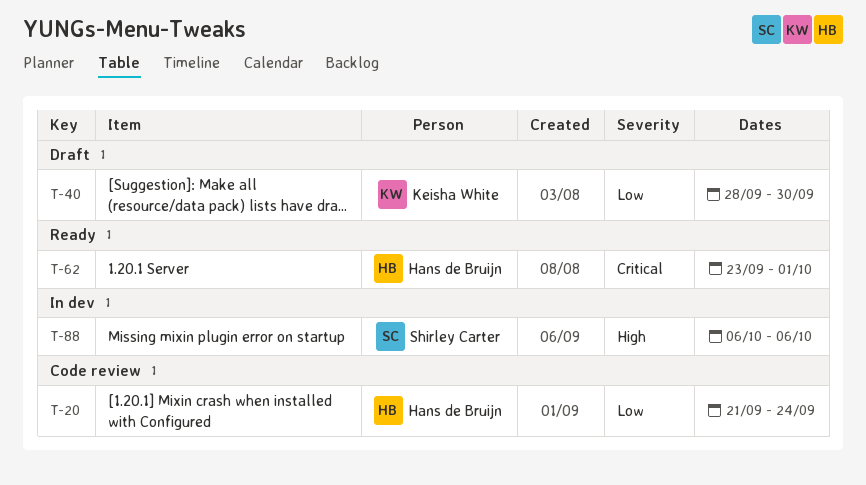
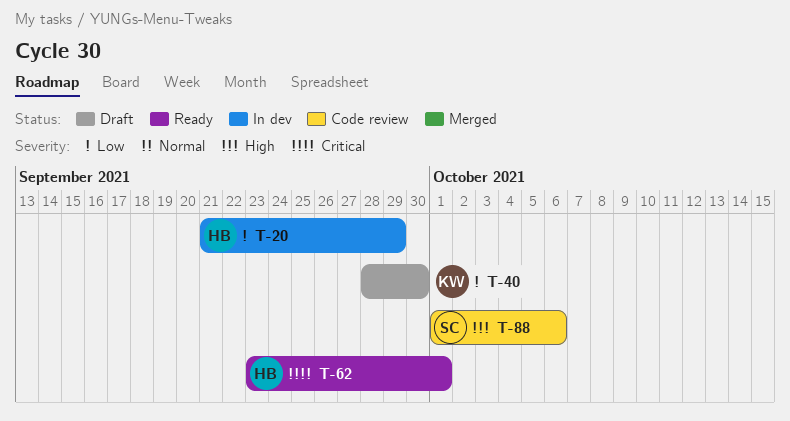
T-20, status: Code review -> In dev
T-20, due: Sep 24 -> Sep 29
T-88, status: In dev -> Code review
T-88, start: Oct 6 -> Oct 1

